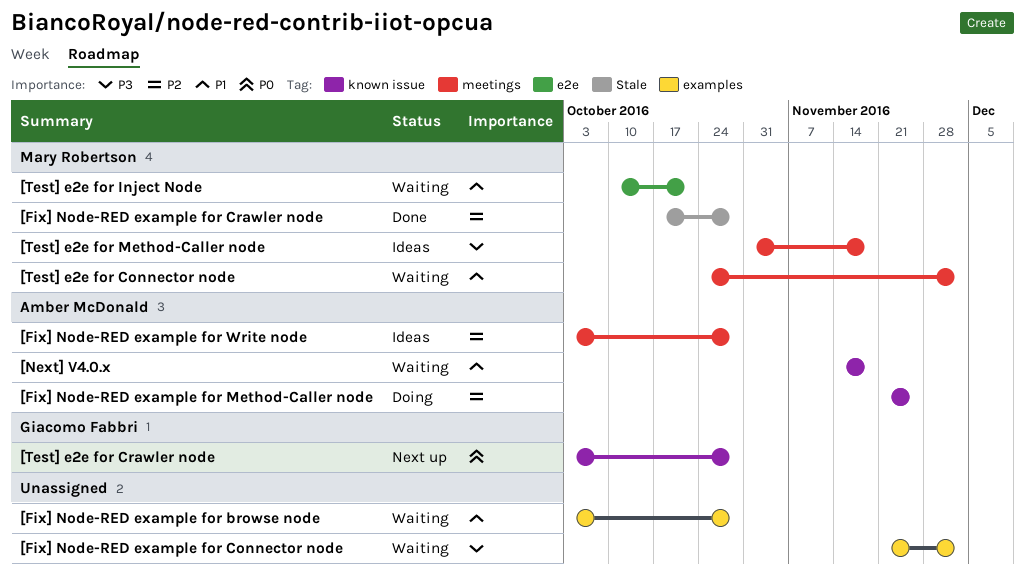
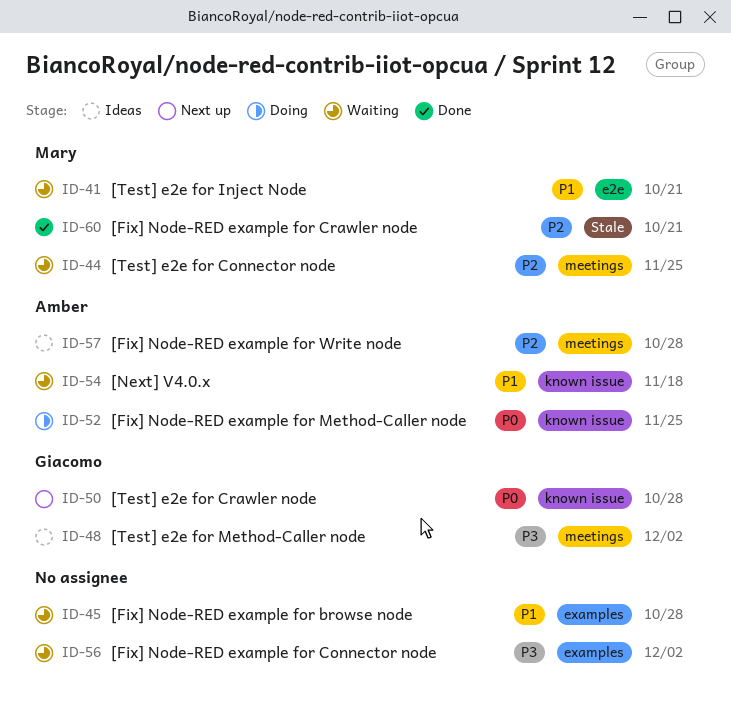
[Fix] Node-RED example for Crawler node, due: Oct 28 -> Oct 21
[Fix] Node-RED example for Method-Caller node, priority: P2 -> P0
[Test] e2e for Connector node, priority: P1 -> P2
[Test] e2e for Connector node, due: Dec 2 -> Nov 25
[Test] e2e for Method-Caller node, owner: Mary Robertson -> Giacomo Fabbri
[Test] e2e for Method-Caller node, due: Nov 18 -> Dec 2

